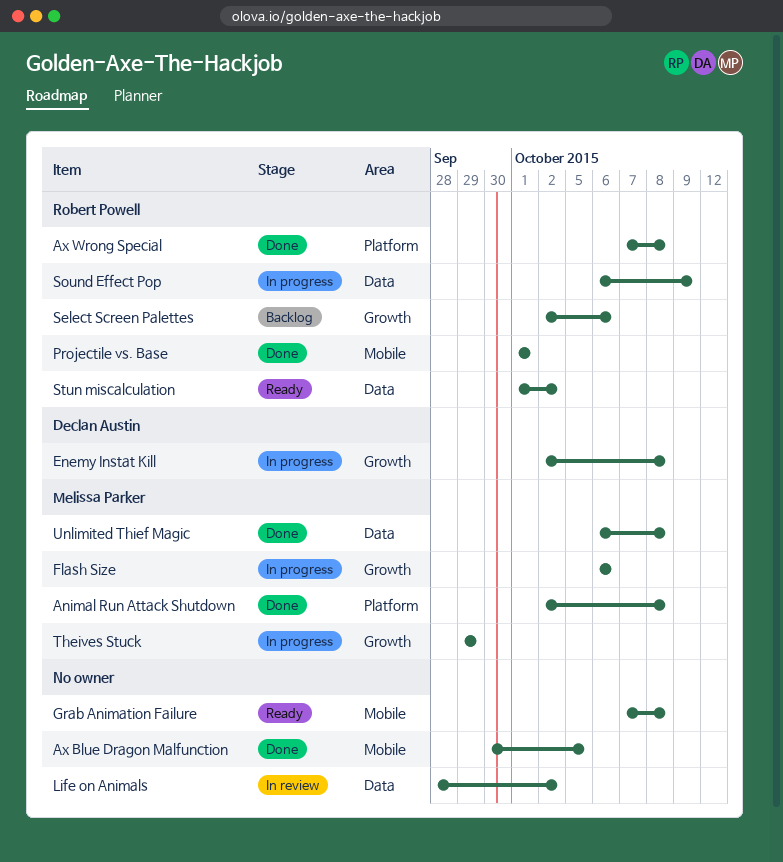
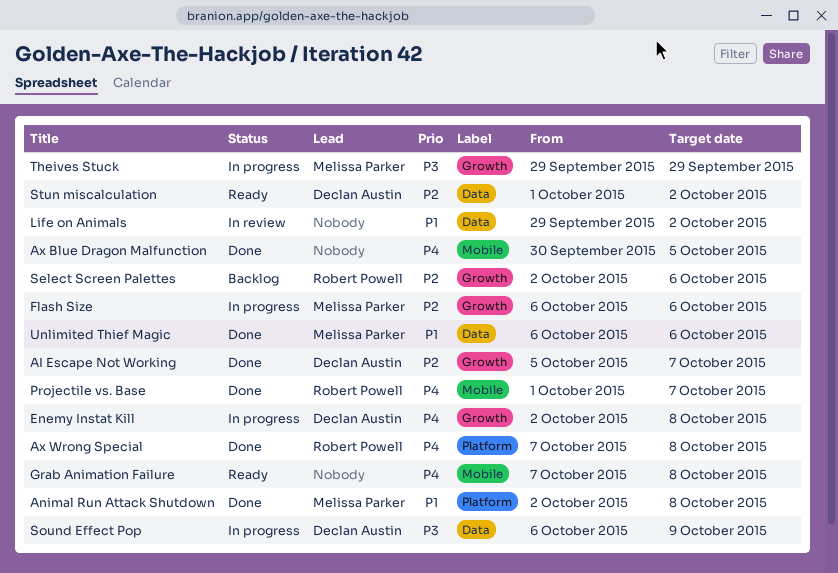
AI Escape Not Working: none -> present
Life on Animals, start: Sep 28 -> Sep 29
Projectile vs. Base, due: Oct 1 -> Oct 7
Sound Effect Pop, owner: Robert Powell -> Declan Austin
Stun miscalculation, owner: Robert Powell -> Declan Austin
Unlimited Thief Magic, due: Oct 8 -> Oct 6

